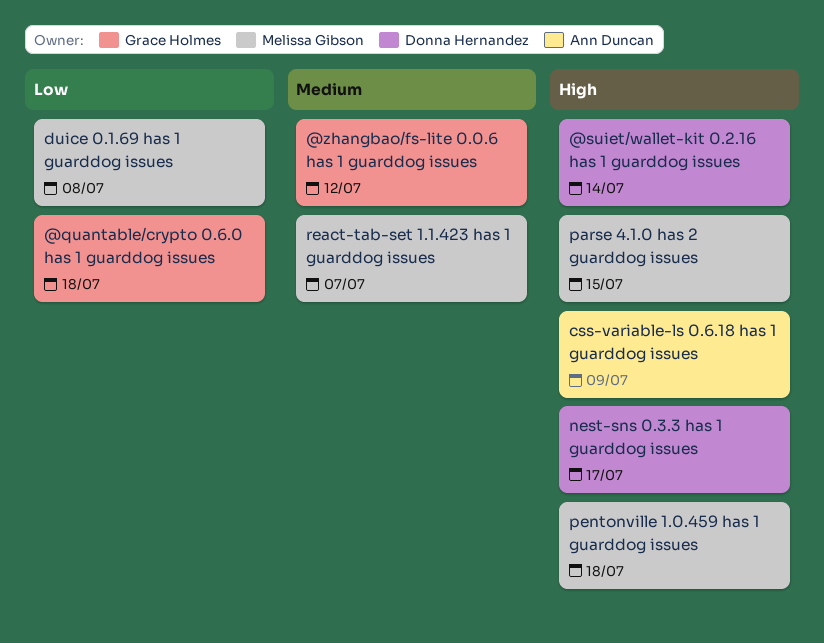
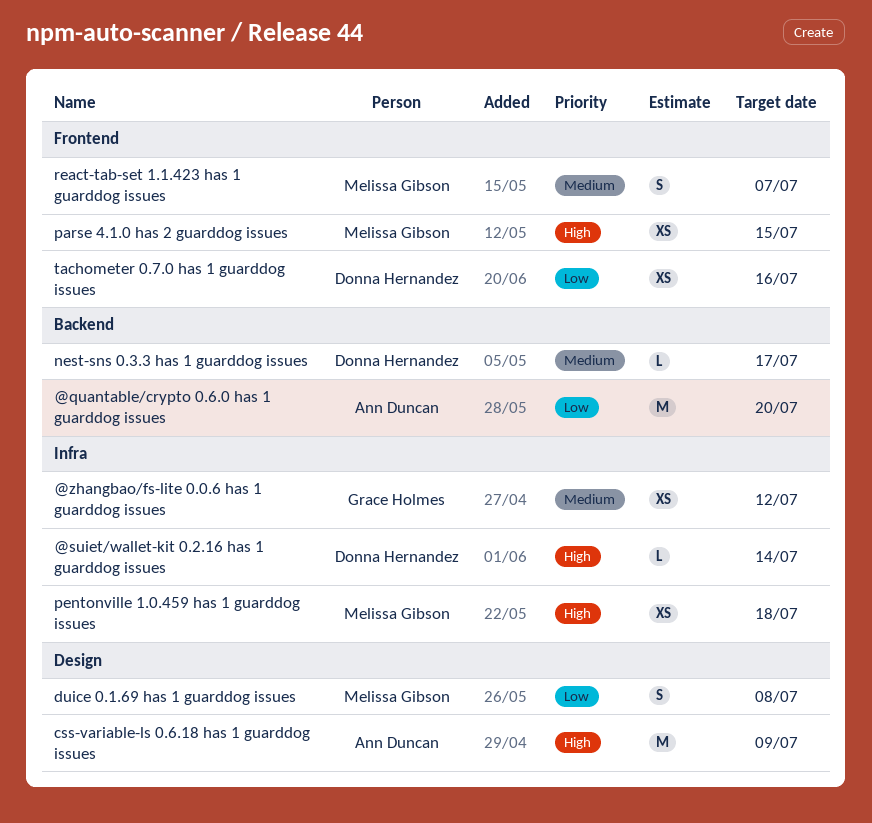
@quantable/crypto 0.6.0 has 1 guarddog issues, owner: Grace Holmes -> Ann Duncan
@quantable/crypto 0.6.0 has 1 guarddog issues, due: Jul 18 -> Jul 20
nest-sns 0.3.3 has 1 guarddog issues, priority: High -> Medium
tachometer 0.7.0 has 1 guarddog issues: none -> present

